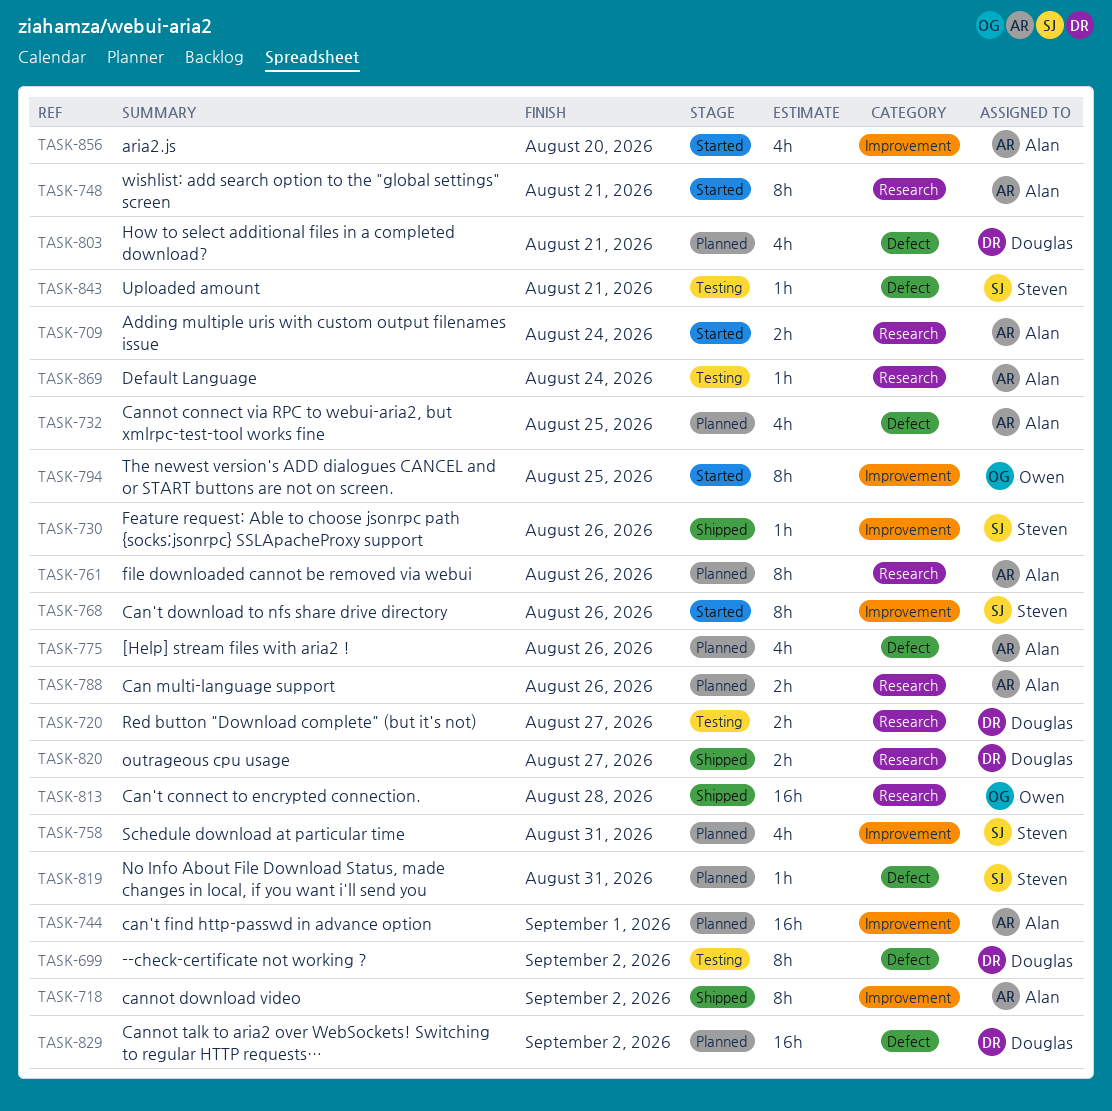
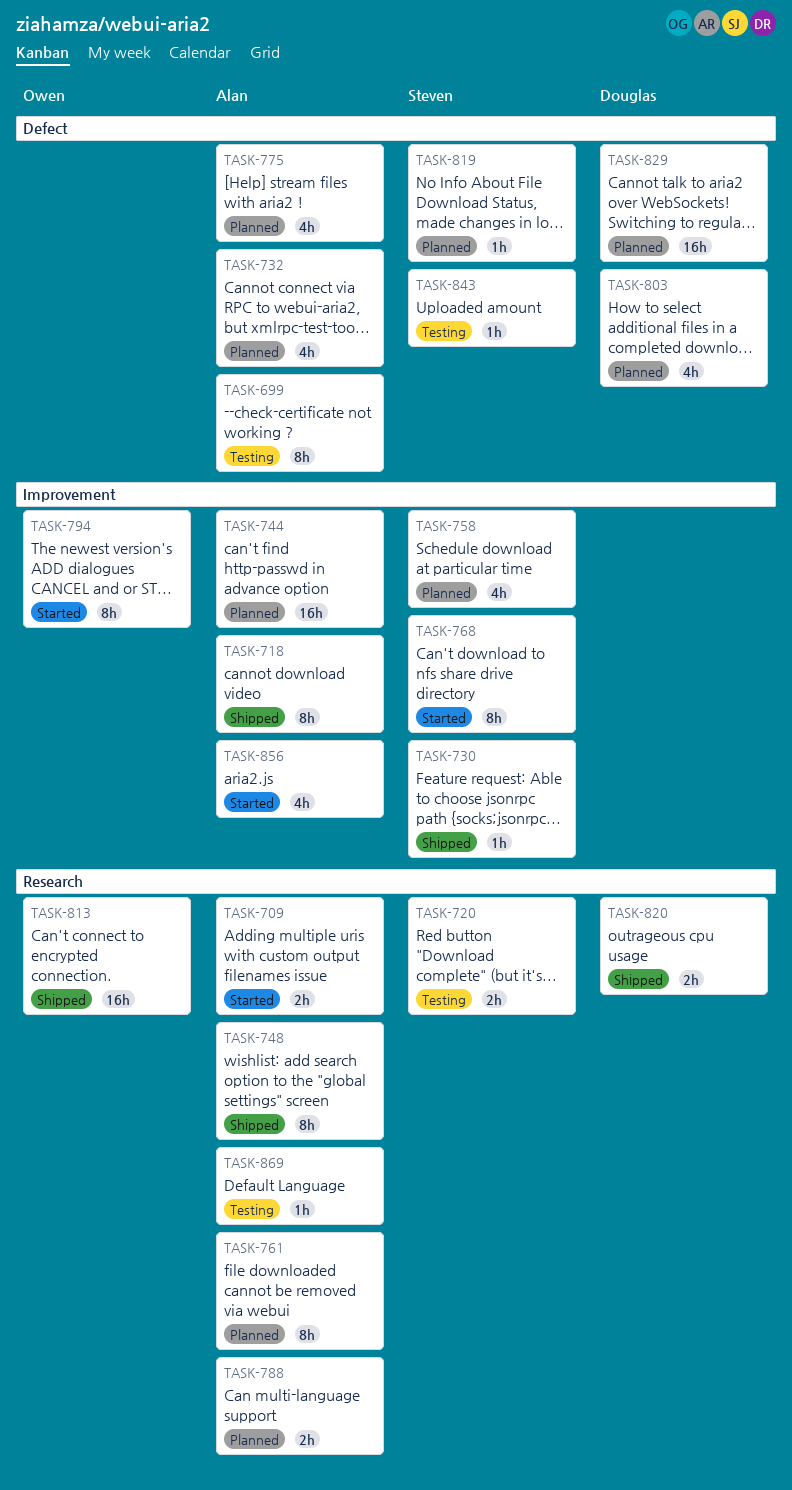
TASK-699, owner: Douglas -> Alan
TASK-720, owner: Douglas -> Steven
TASK-748, status: Started -> Shipped

